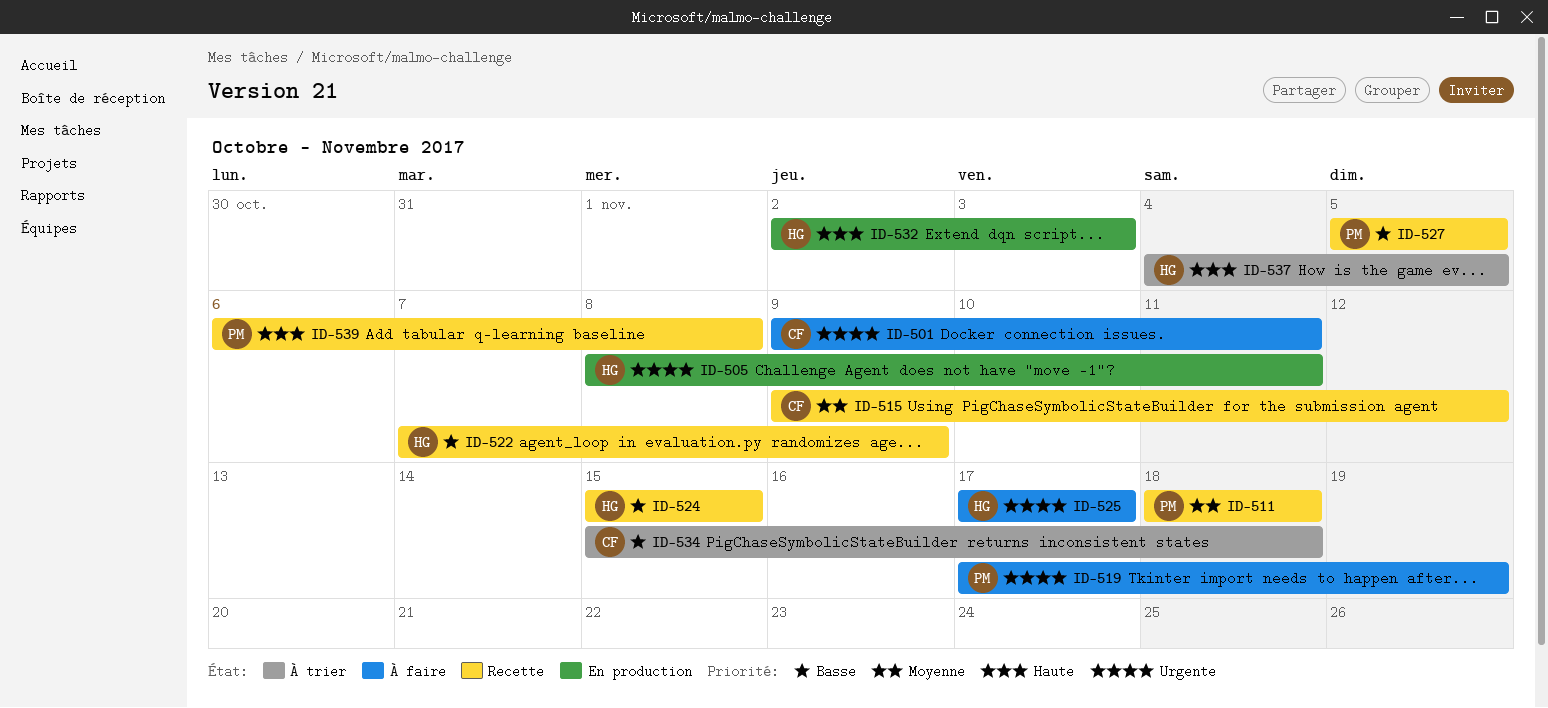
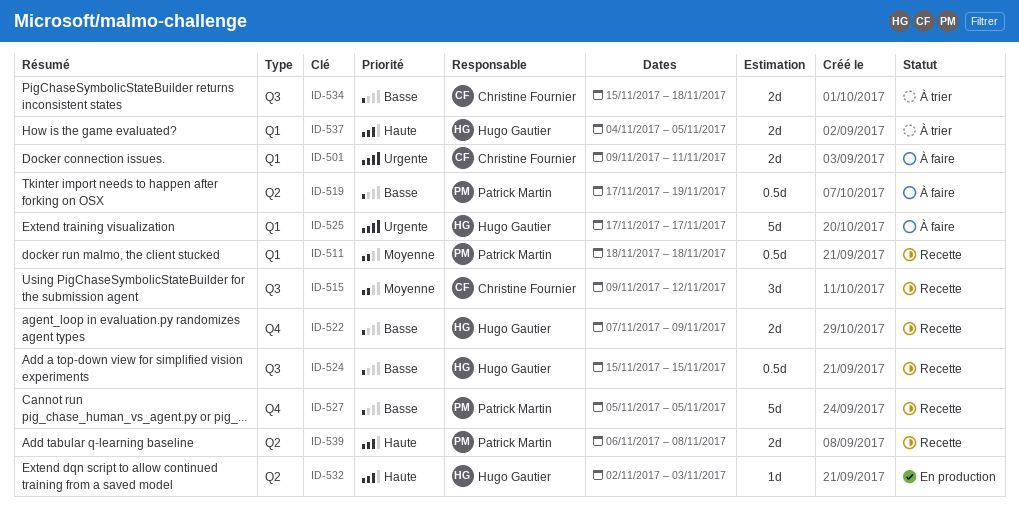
ID-505: present -> none
ID-519, priority: Urgente -> Basse

